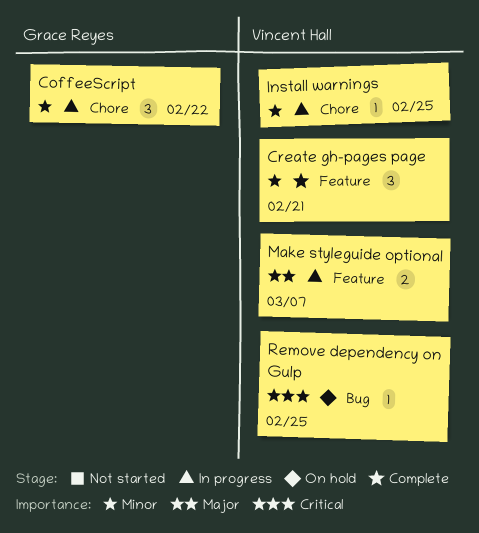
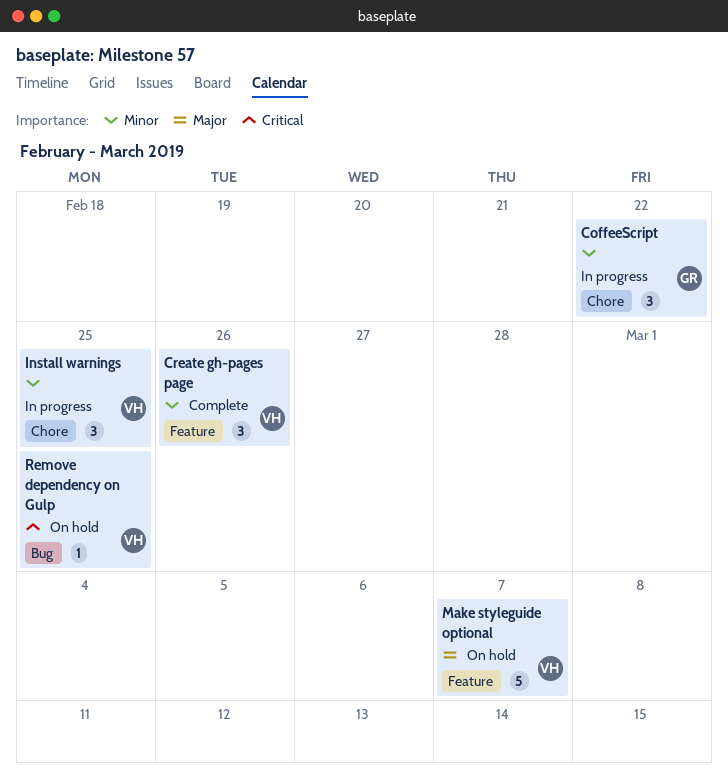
Create gh-pages page, due: Feb 21 -> Feb 26
Install warnings, estimate: 1 -> 3
Make styleguide optional, status: In progress -> On hold
Make styleguide optional, estimate: 2 -> 5

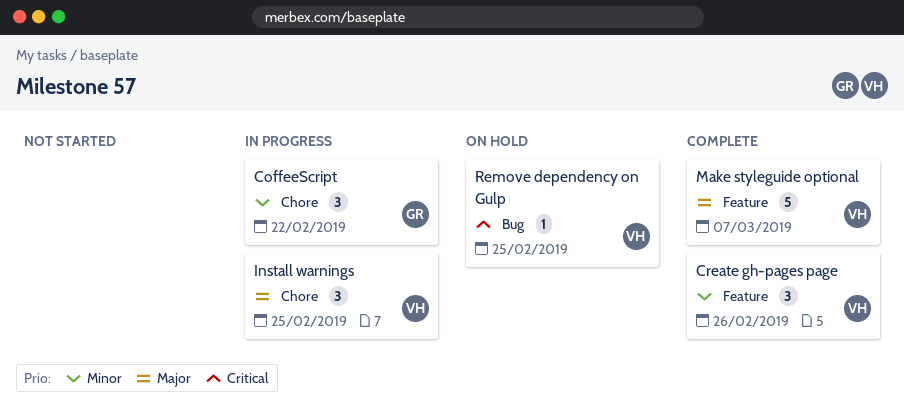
Install warnings, priority: Minor -> Major
Make styleguide optional, status: On hold -> Complete

